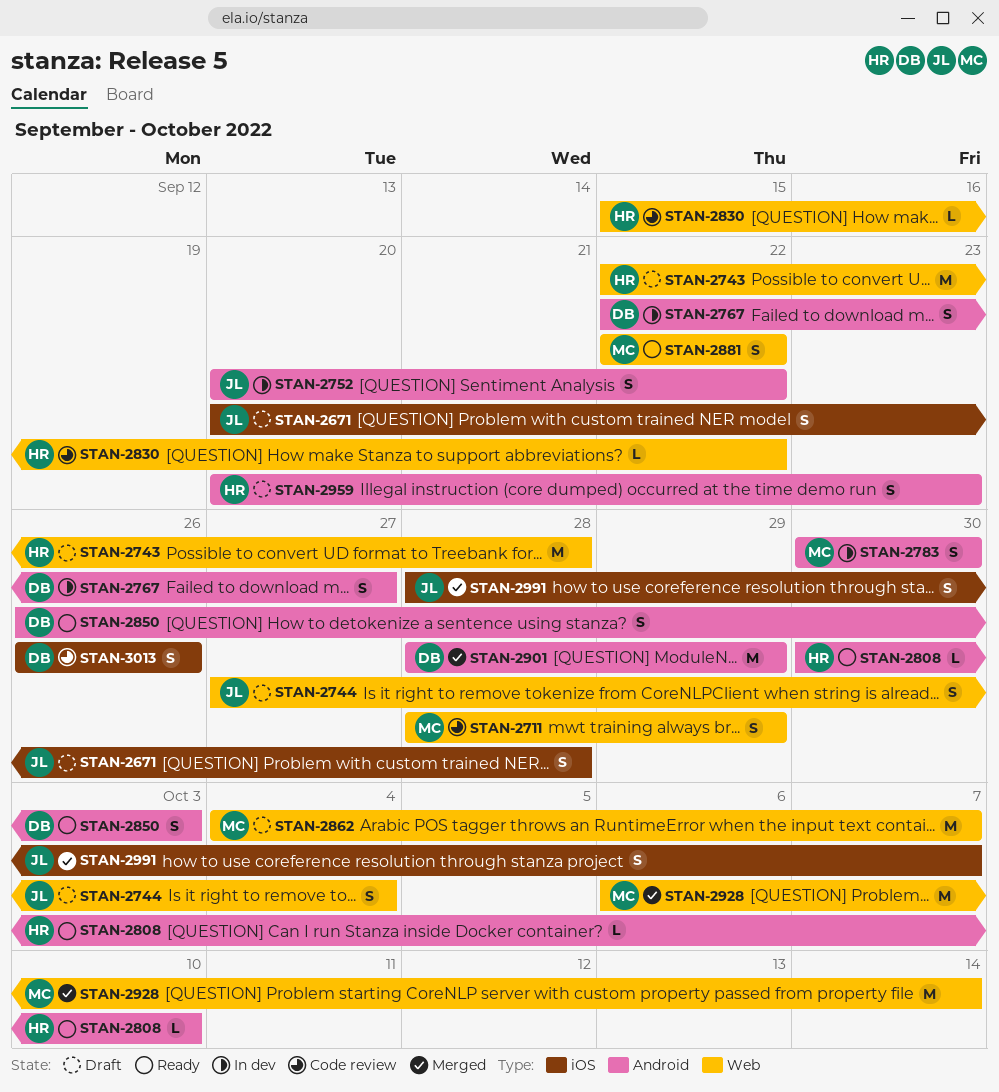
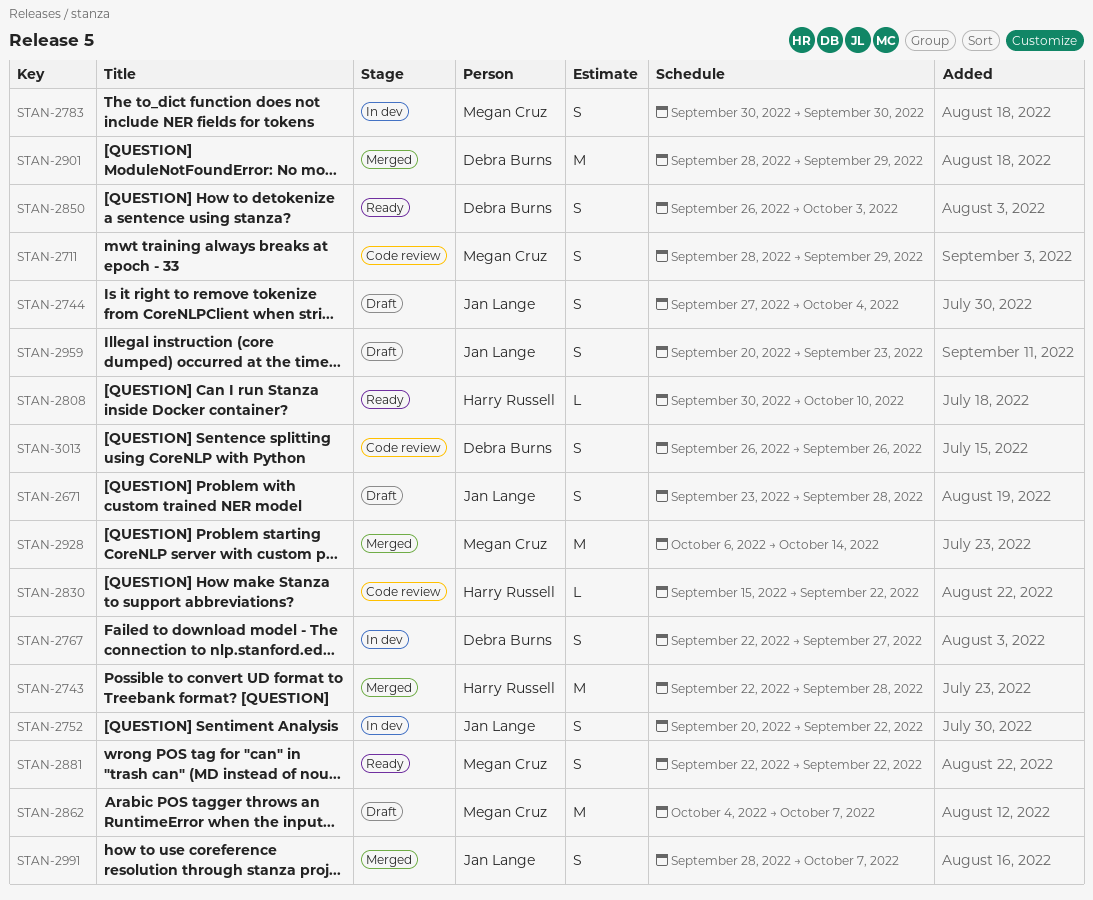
STAN-2671, start: Sep 20 -> Sep 23
STAN-2743, status: Draft -> Merged
STAN-2959, owner: Harry Russell -> Jan Lange

